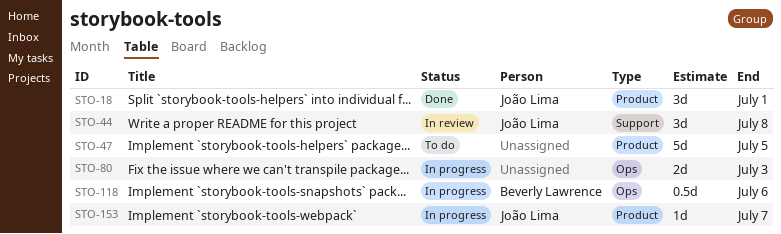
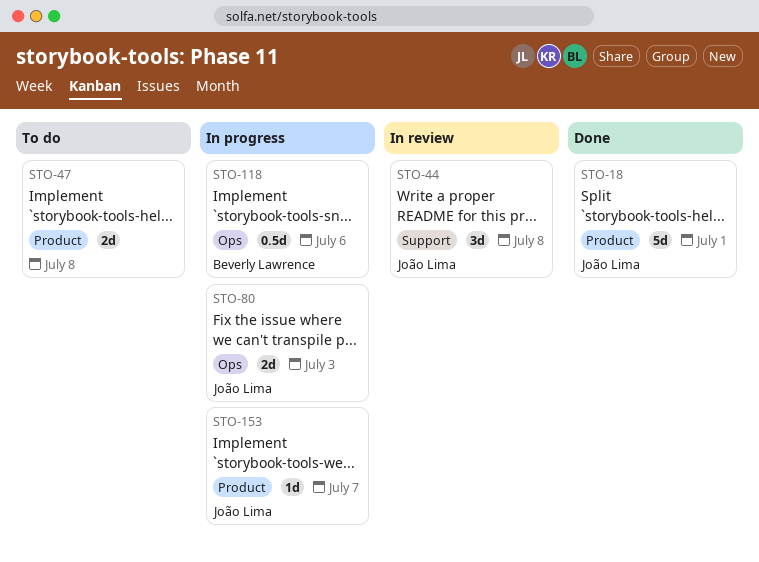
STO-18, estimate: 3d -> 5d
STO-47, estimate: 5d -> 2d
STO-47, due: Jul 5 -> Jul 8
STO-80, owner: none -> João Lima

